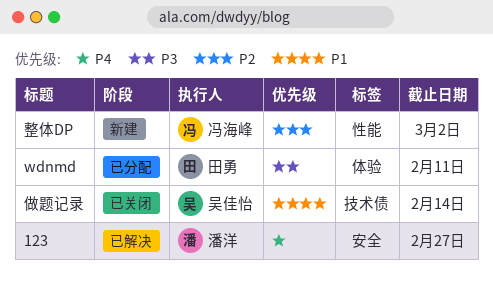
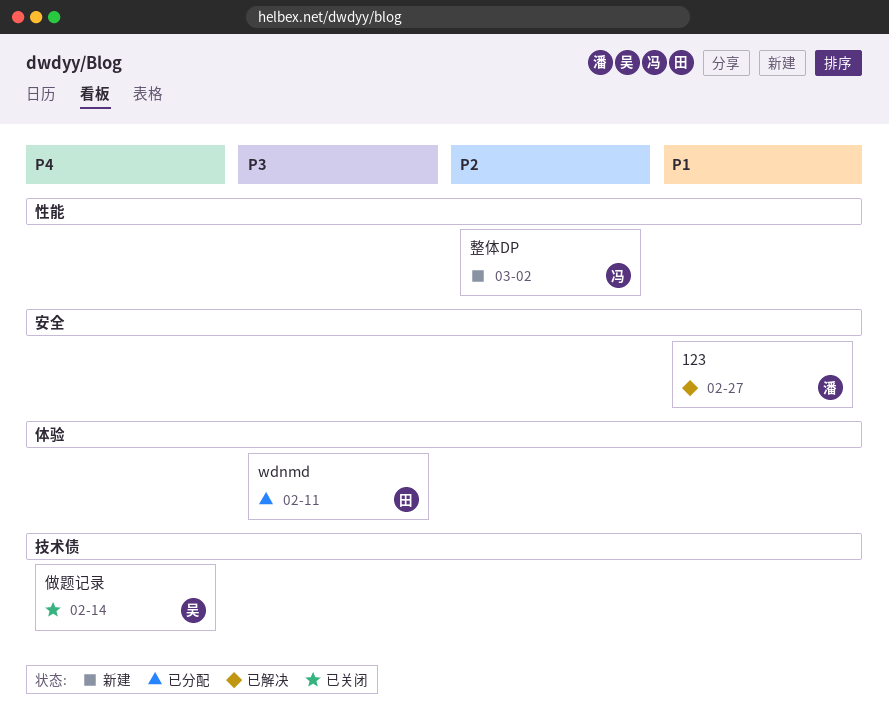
123, priority: P4 -> P1
做题记录, priority: P1 -> P4

